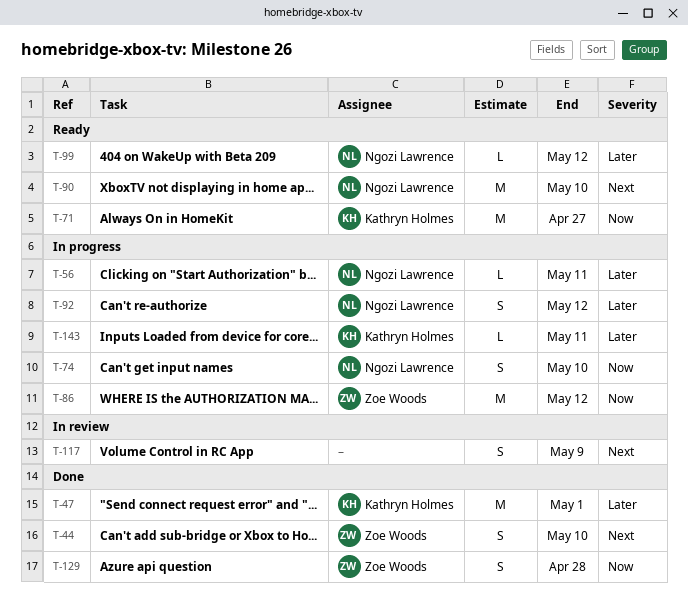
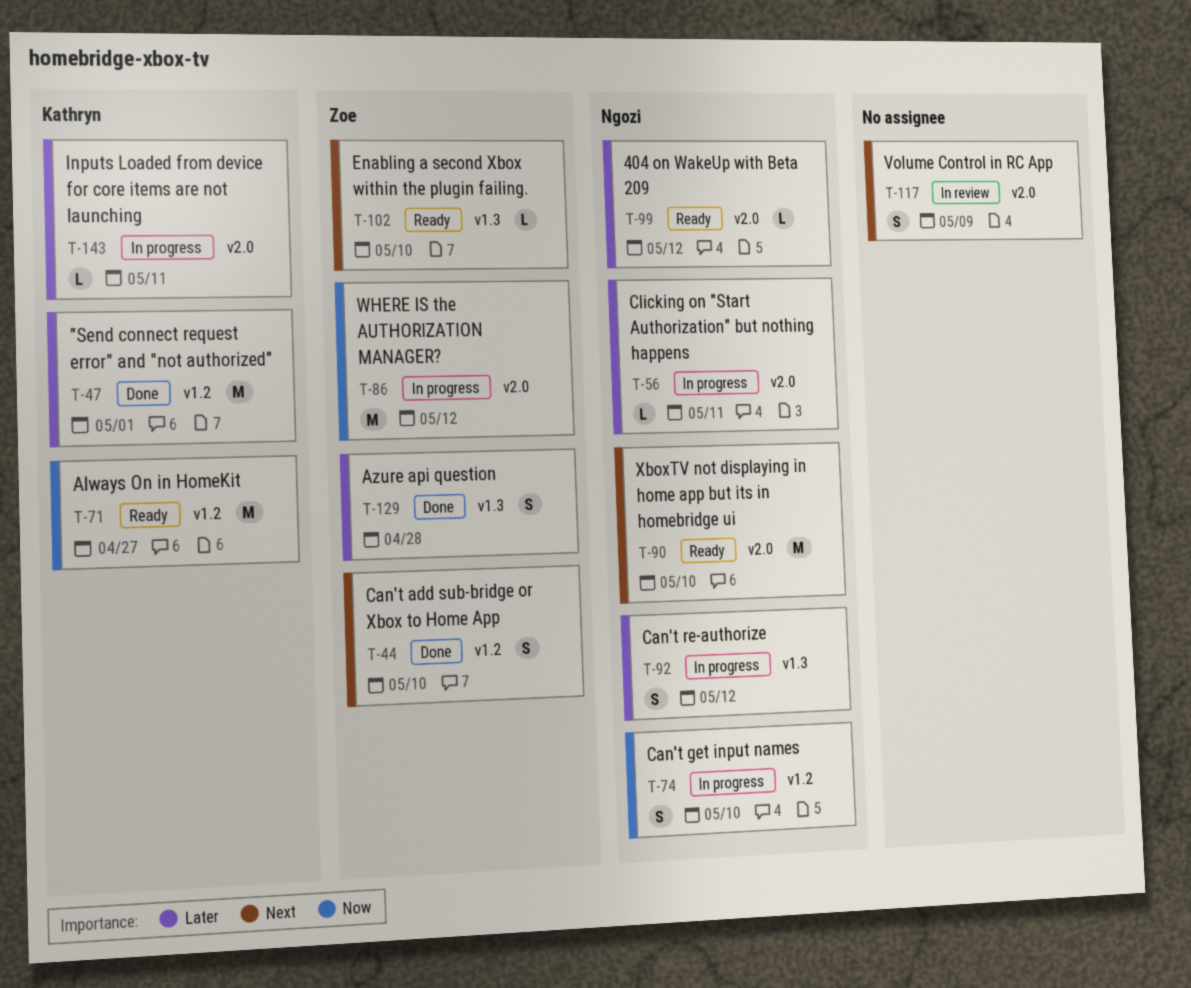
T-102: none -> present
T-129, priority: Now -> Later

